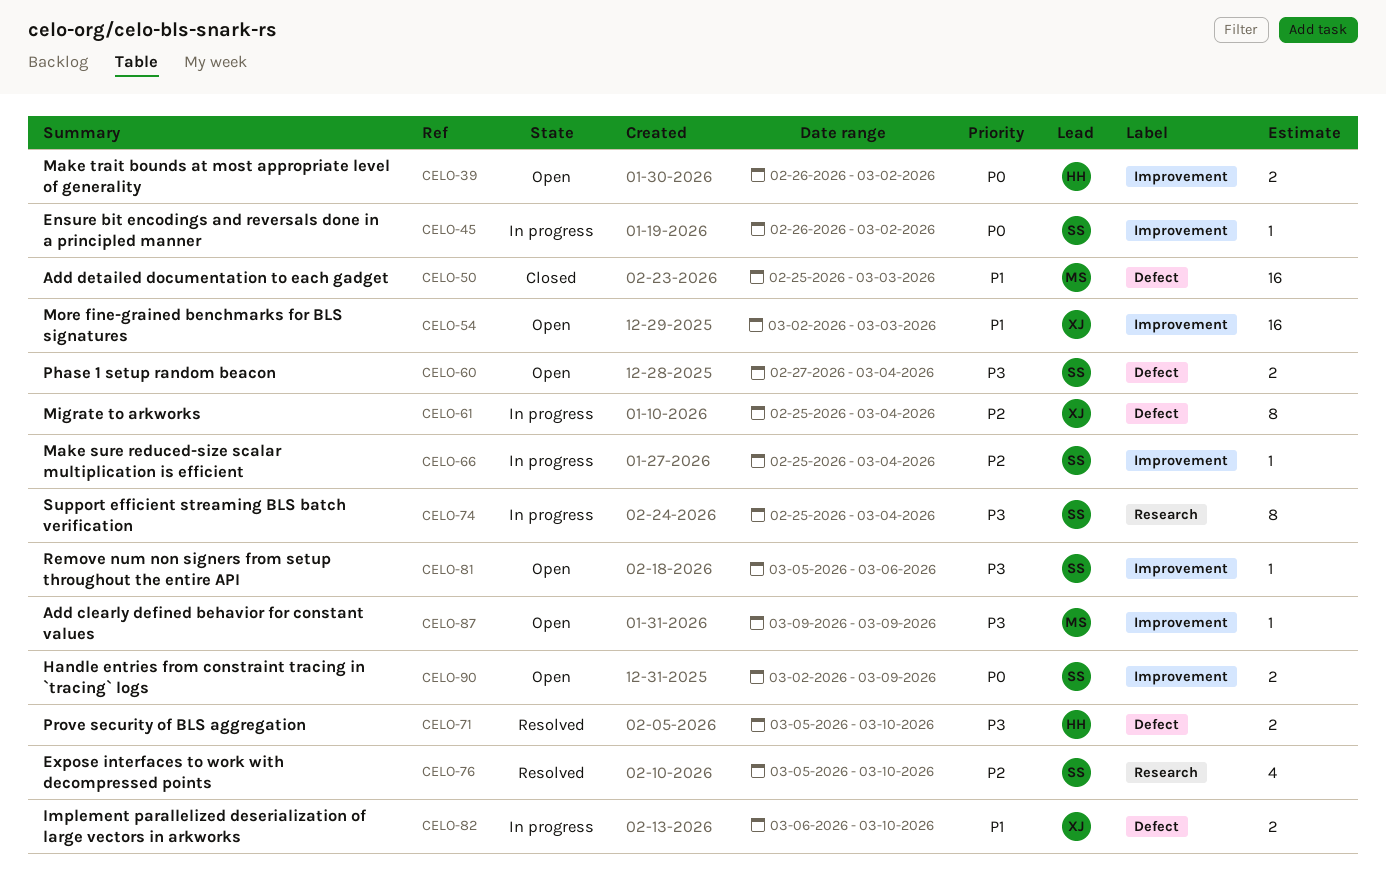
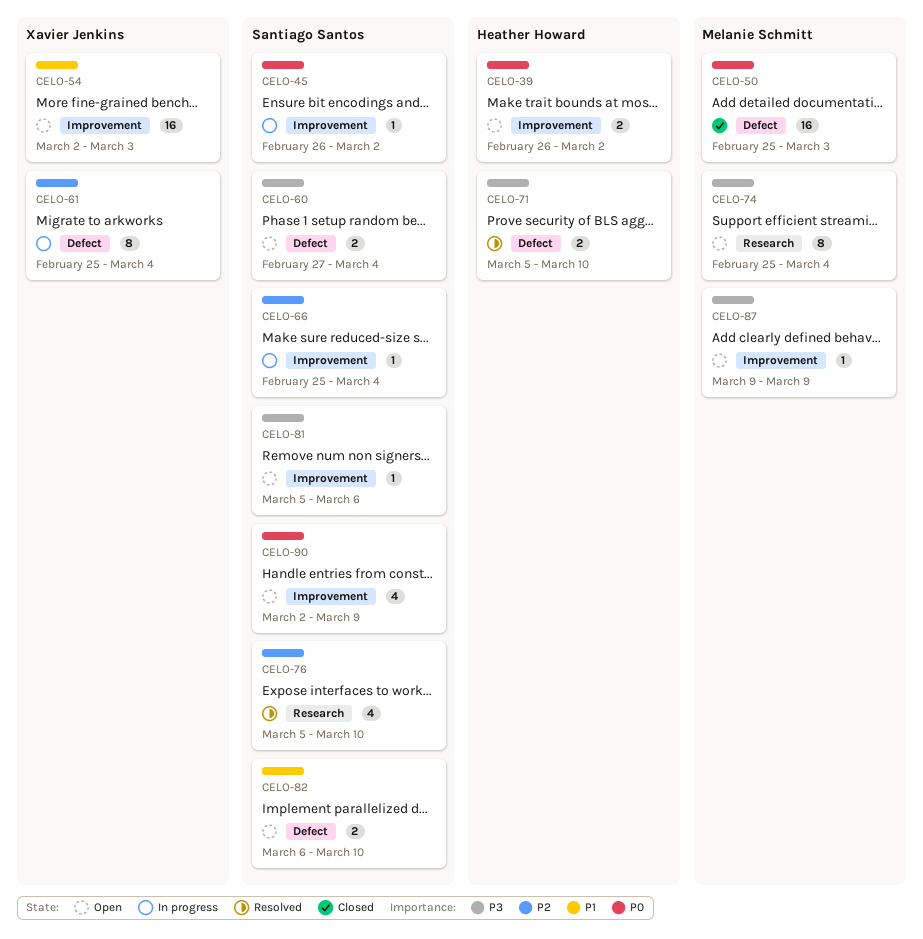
CELO-50, priority: P1 -> P0
CELO-74, status: In progress -> Open
CELO-74, owner: Santiago Santos -> Melanie Schmitt
CELO-82, status: In progress -> Open
CELO-82, owner: Xavier Jenkins -> Santiago Santos
CELO-90, estimate: 2 -> 4

